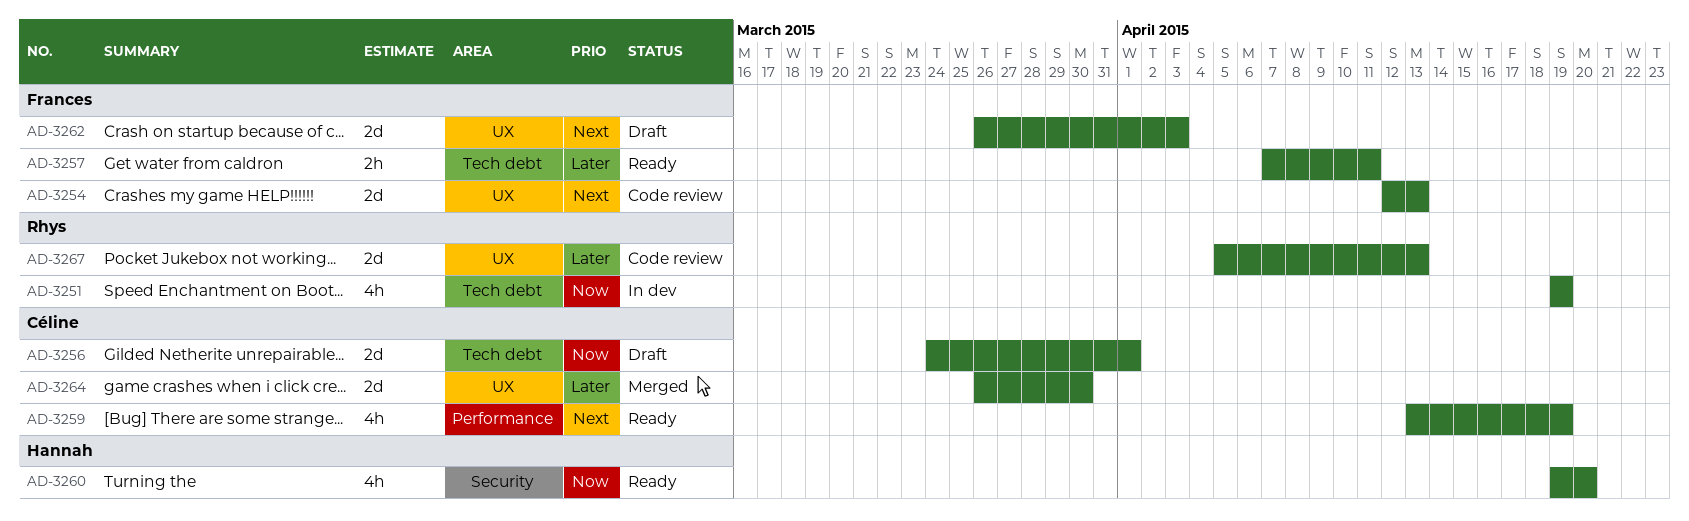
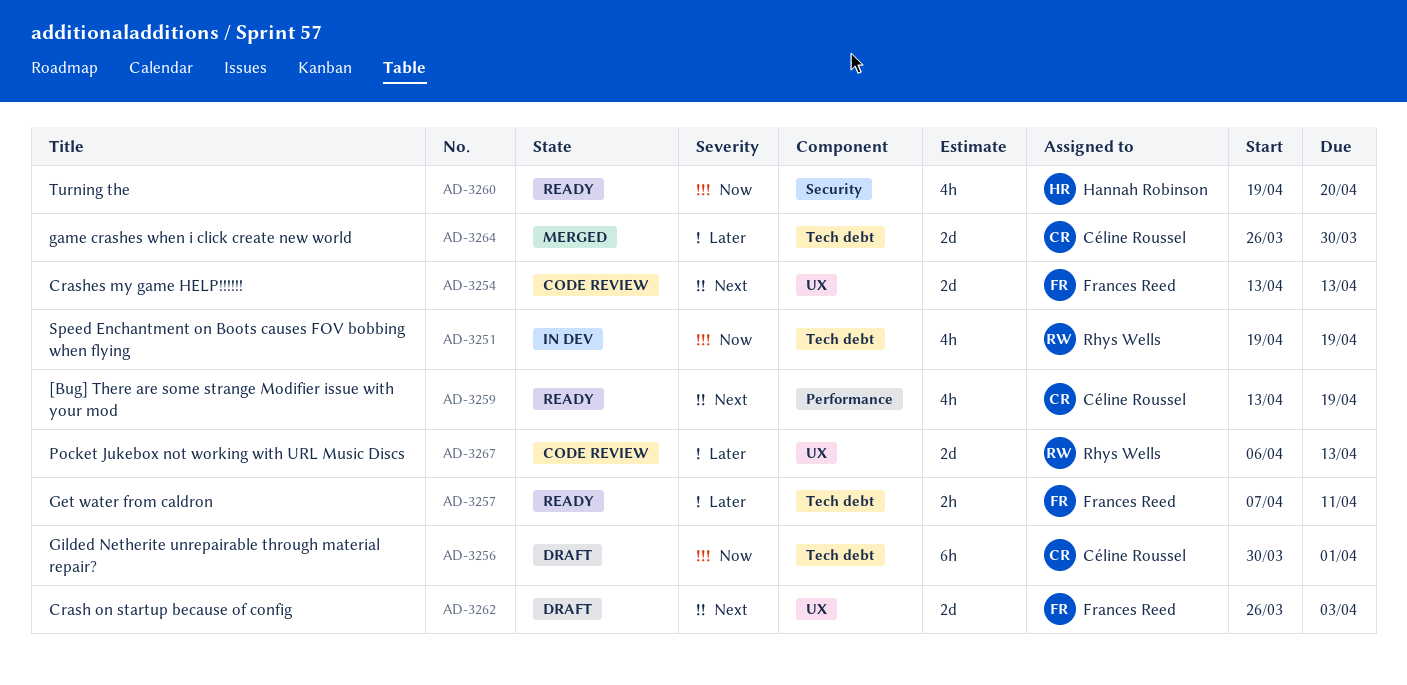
AD-3254, start: Apr 12 -> Apr 13
AD-3256, estimate: 2d -> 6h
AD-3256, start: Mar 24 -> Mar 30
AD-3264, label: UX -> Tech debt
AD-3267, start: Apr 5 -> Apr 6

